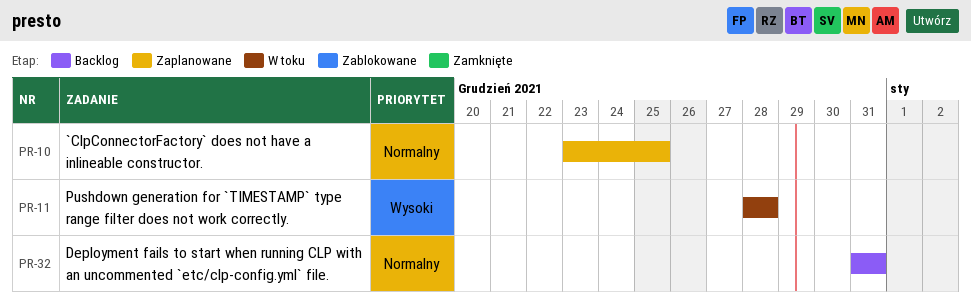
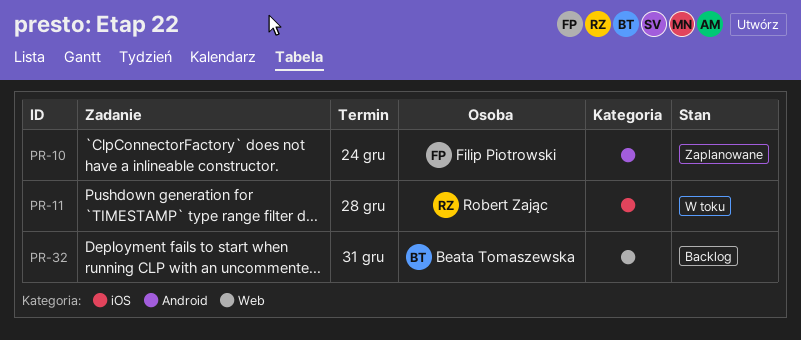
PR-10, due: Dec 25 -> Dec 24

